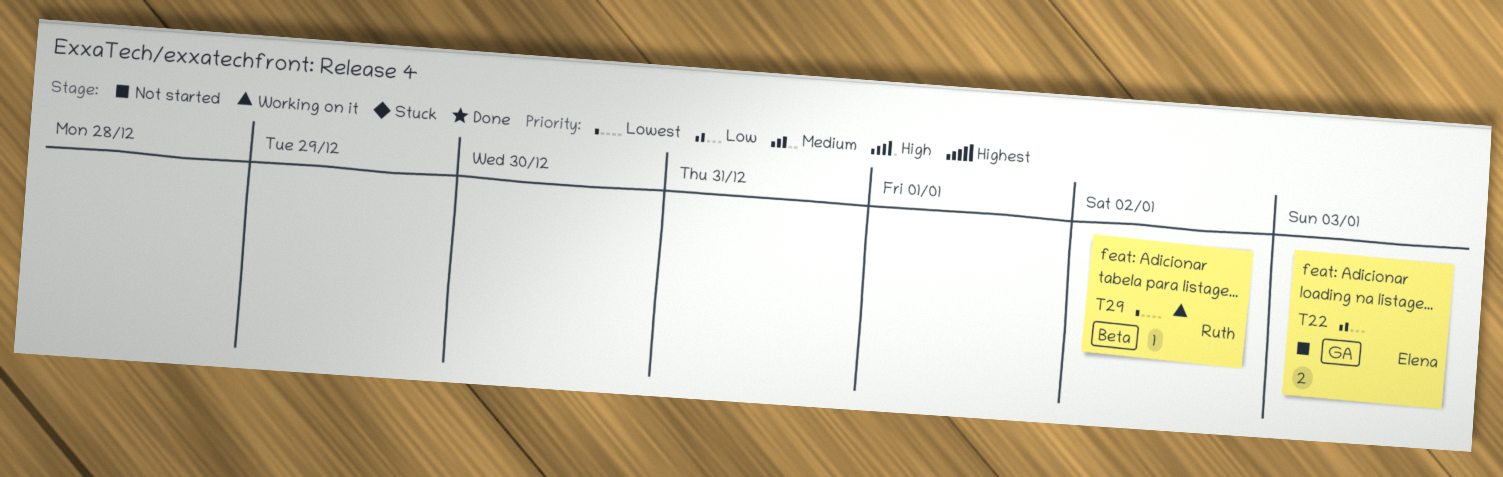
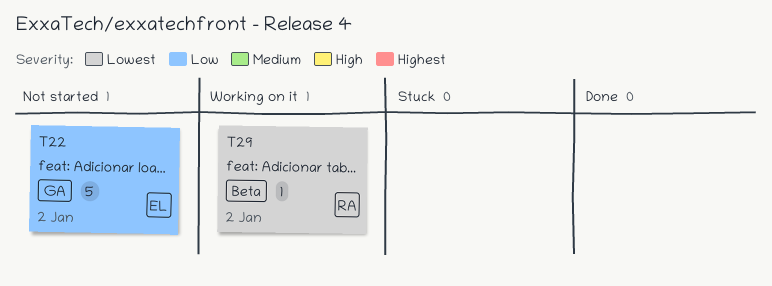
T22, estimate: 2 -> 5
T22, due: Jan 3 -> Jan 2

